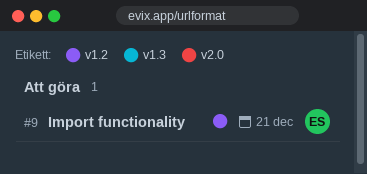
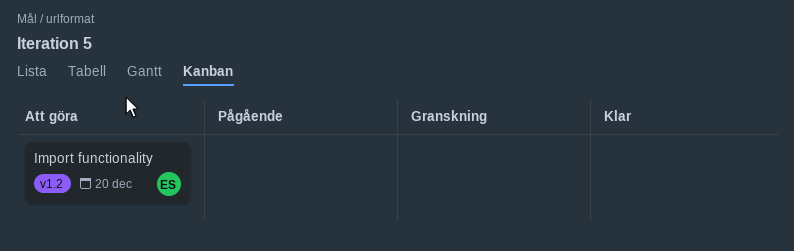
Import functionality, due: Dec 21 -> Dec 20

